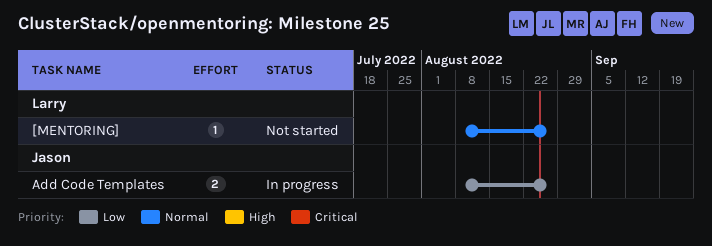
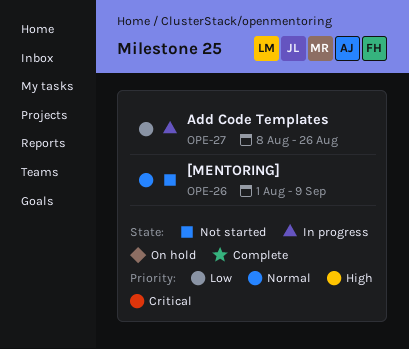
[MENTORING], start: Aug 8 -> Aug 1
[MENTORING], due: Aug 26 -> Sep 9

